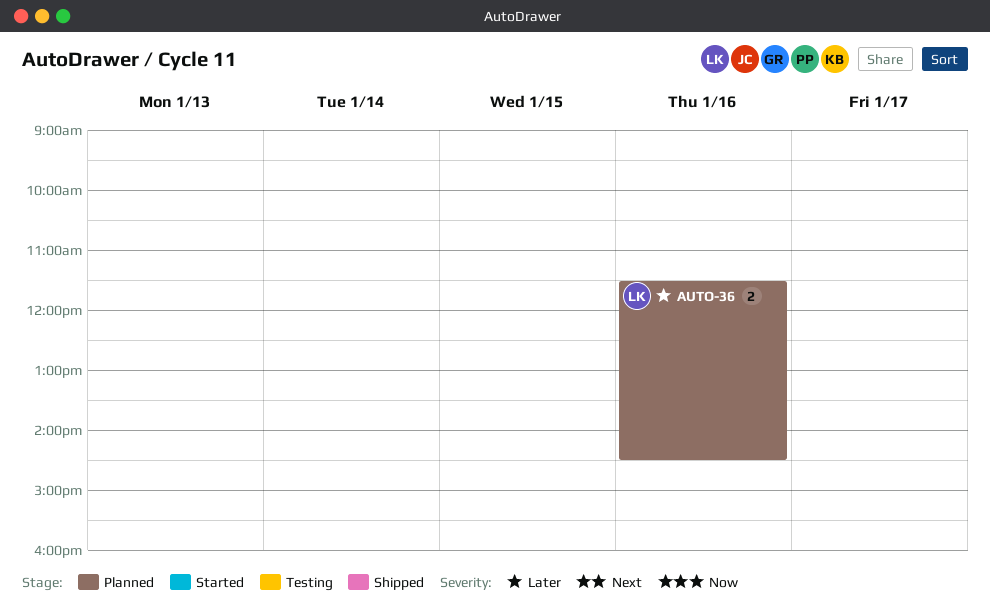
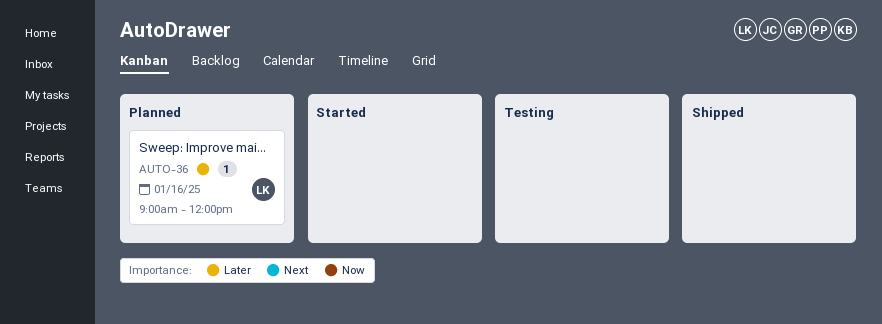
AUTO-36, estimate: 2 -> 1
AUTO-36, begins: 11:30 -> 09:00
AUTO-36, ends: 14:30 -> 12:00

